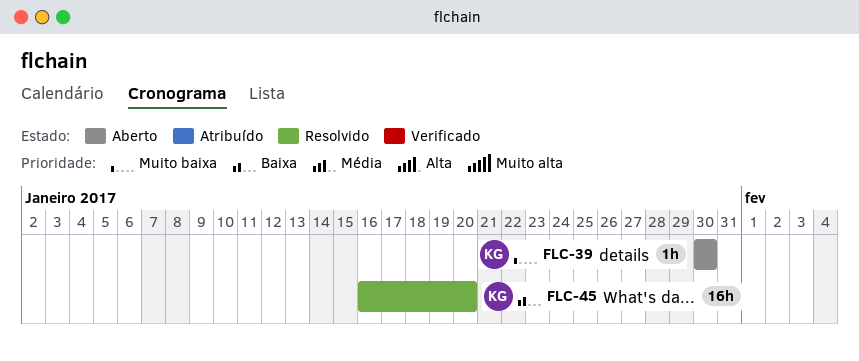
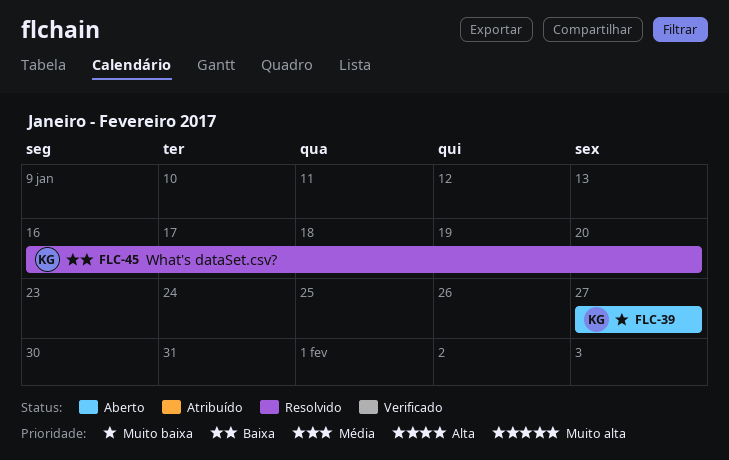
FLC-39, start: Jan 30 -> Jan 27
FLC-39, due: Jan 30 -> Jan 27

